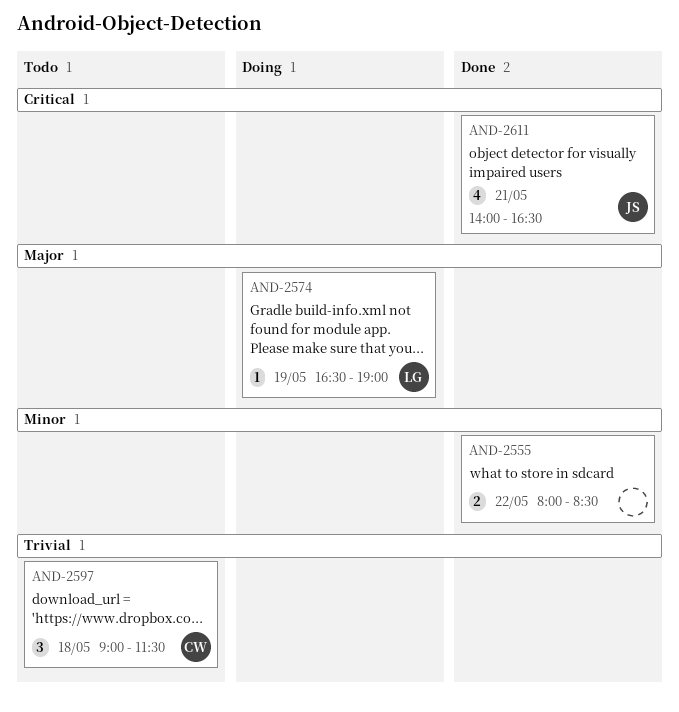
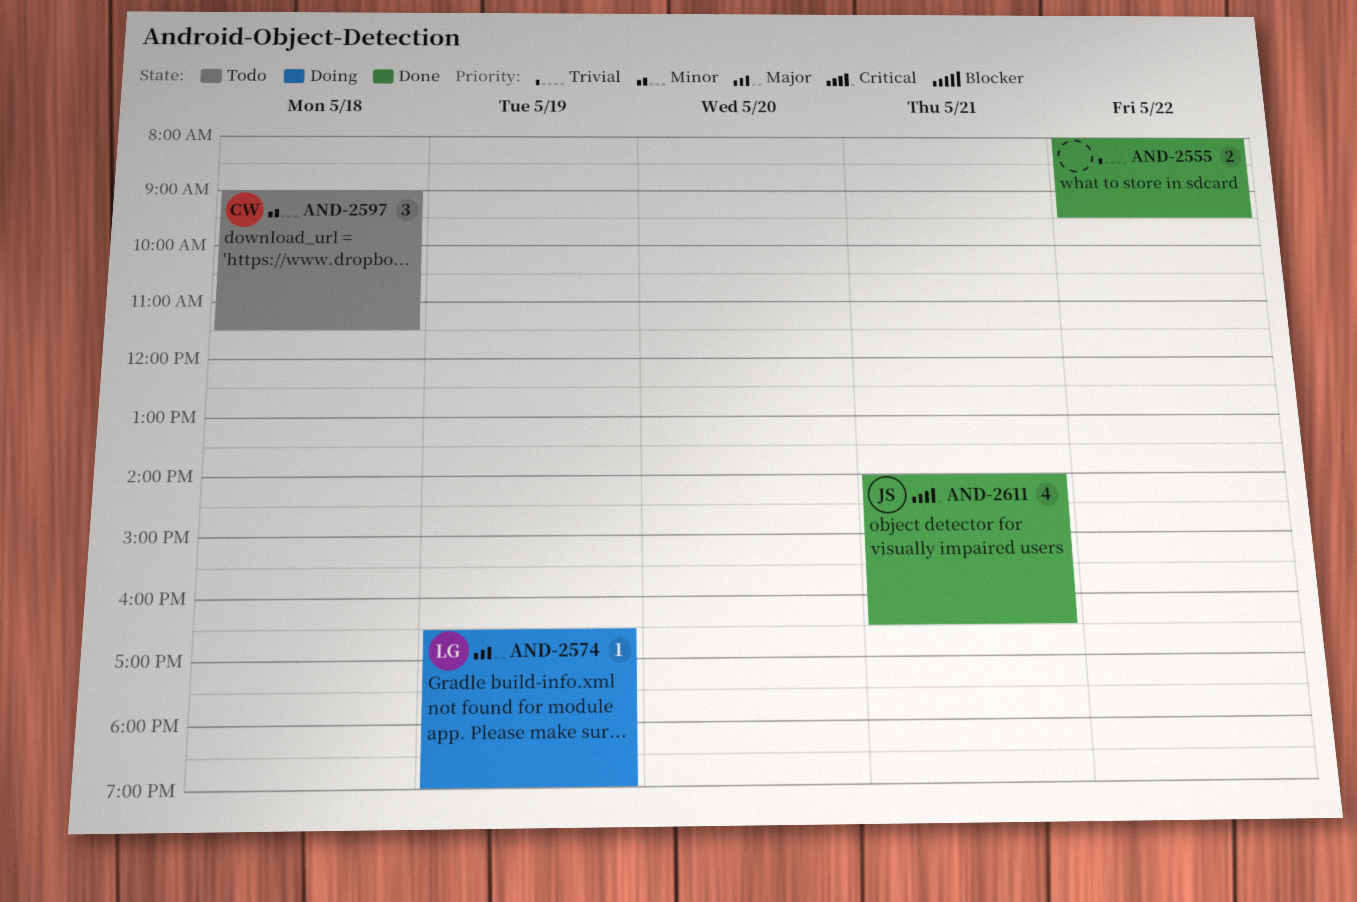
AND-2555, priority: Minor -> Trivial
AND-2555, ends: 08:30 -> 09:30
AND-2597, priority: Trivial -> Minor

